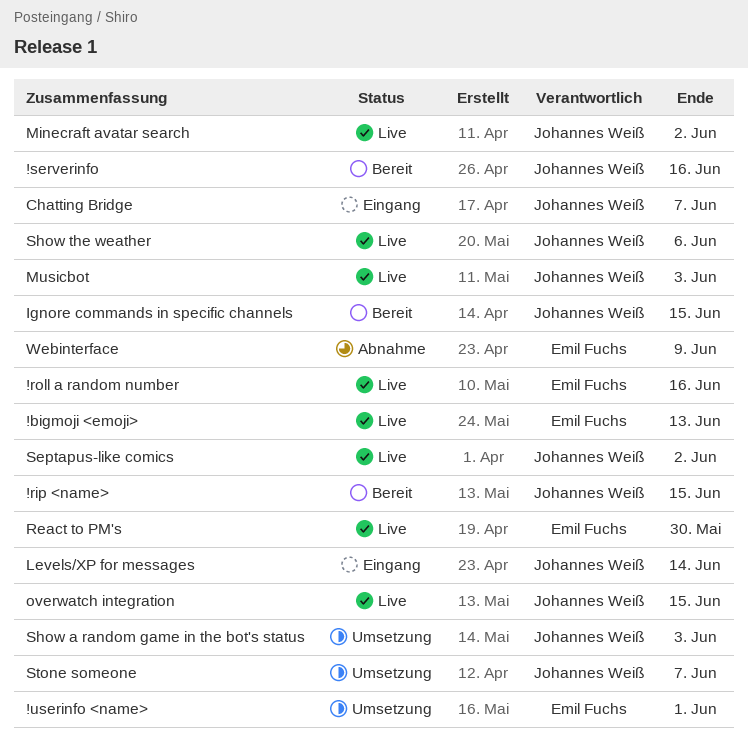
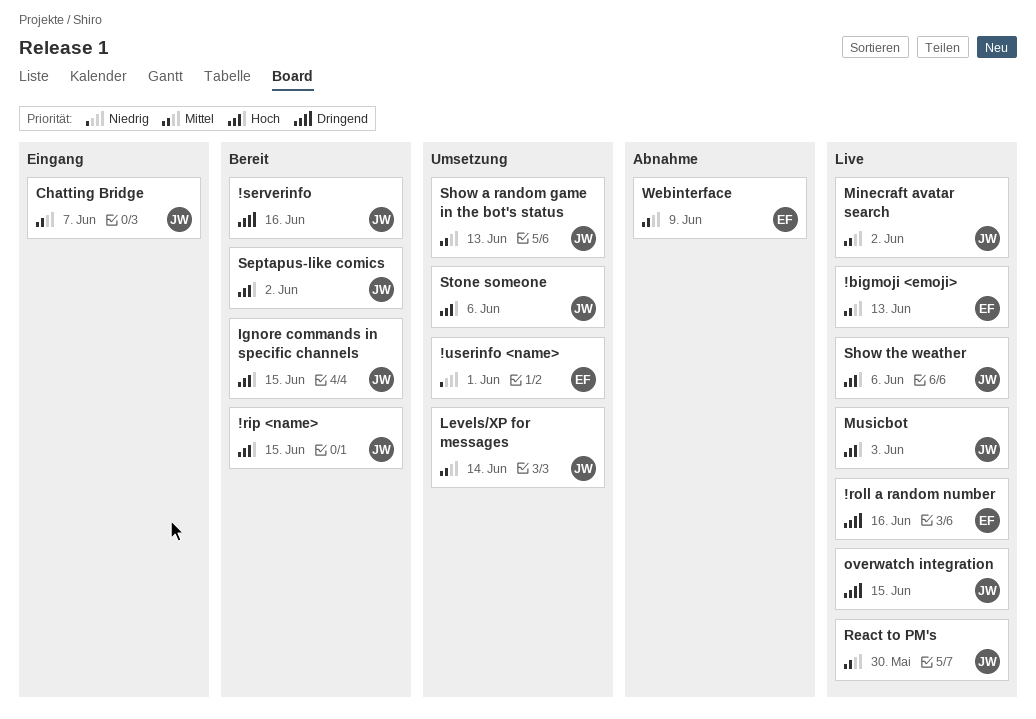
Levels/XP for messages, status: Eingang -> Umsetzung
React to PM's, owner: Emil Fuchs -> Johannes Weiß
Septapus-like comics, status: Live -> Bereit
Show a random game in the bot's status, due: Jun 3 -> Jun 13
Stone someone, due: Jun 7 -> Jun 6

